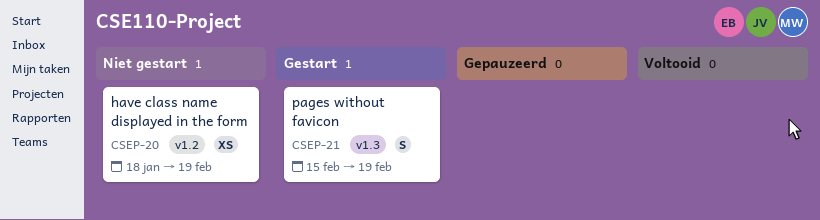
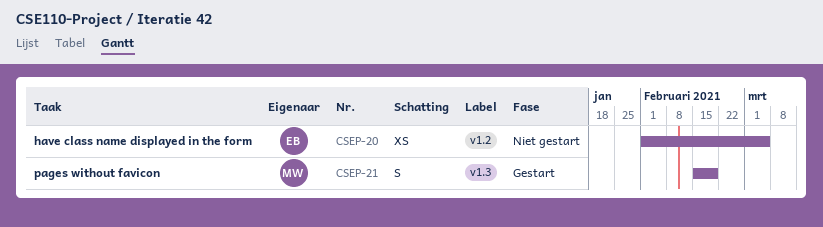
CSEP-20, start: Jan 18 -> Feb 1
CSEP-20, due: Feb 19 -> Mar 5

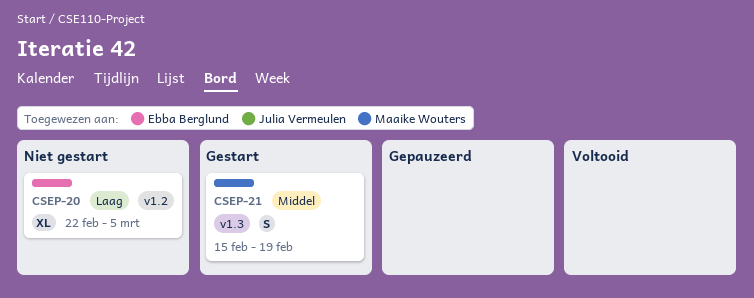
CSEP-20, estimate: XS -> XL
CSEP-20, start: Feb 1 -> Feb 22

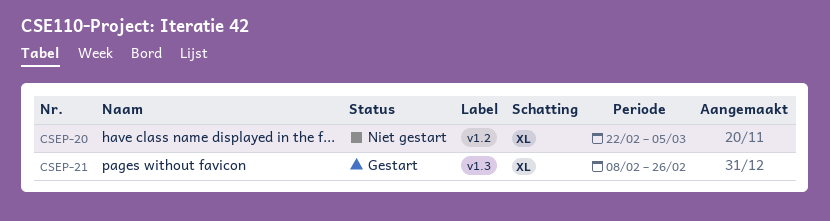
CSEP-21, estimate: S -> XL
CSEP-21, start: Feb 15 -> Feb 8
CSEP-21, due: Feb 19 -> Feb 26

